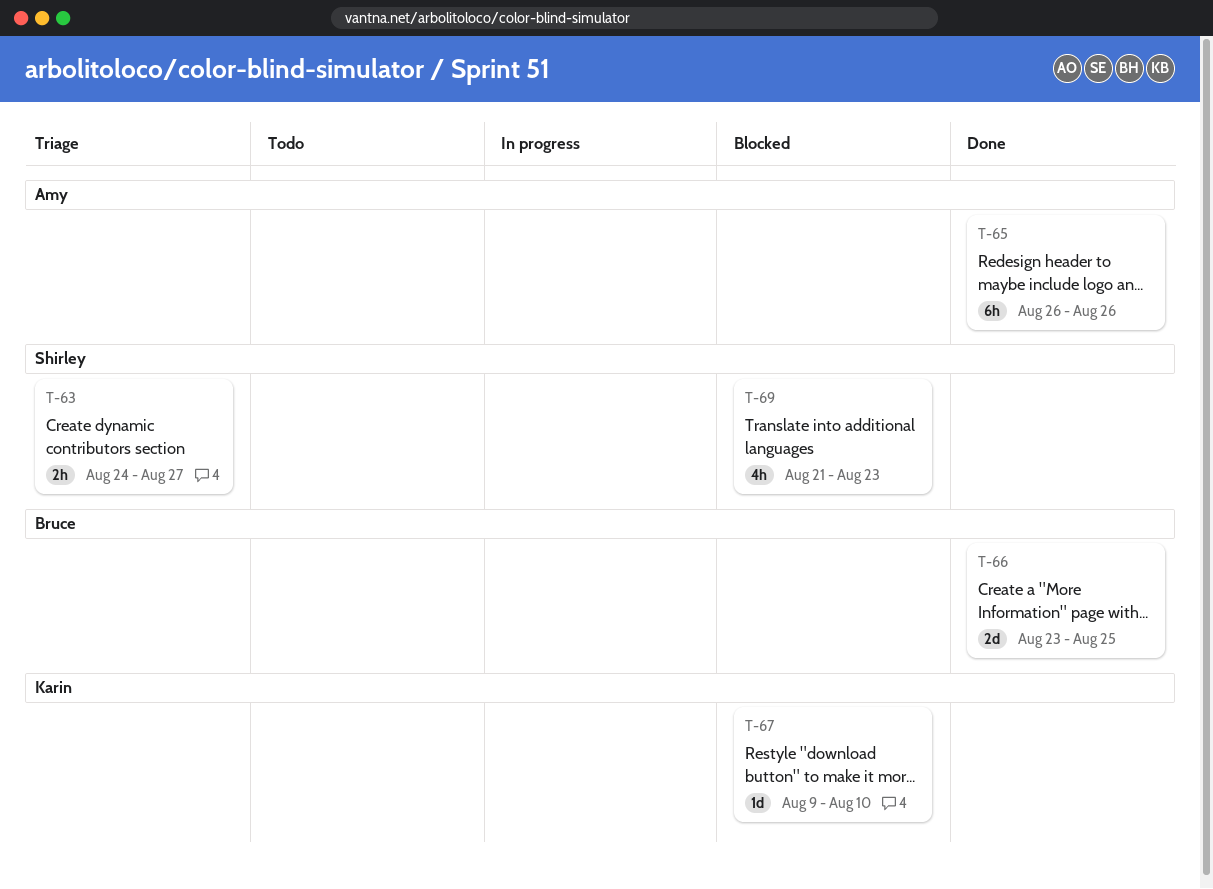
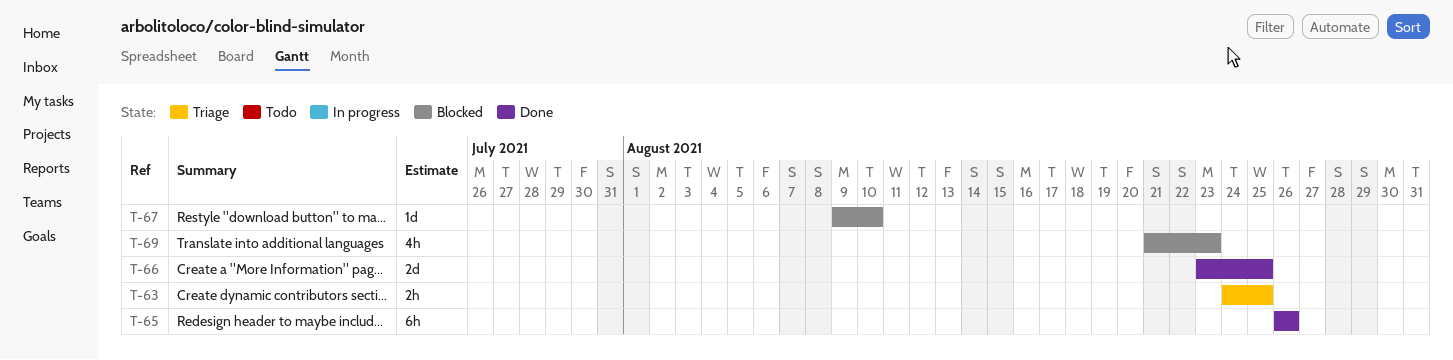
T-63, due: Aug 27 -> Aug 25

